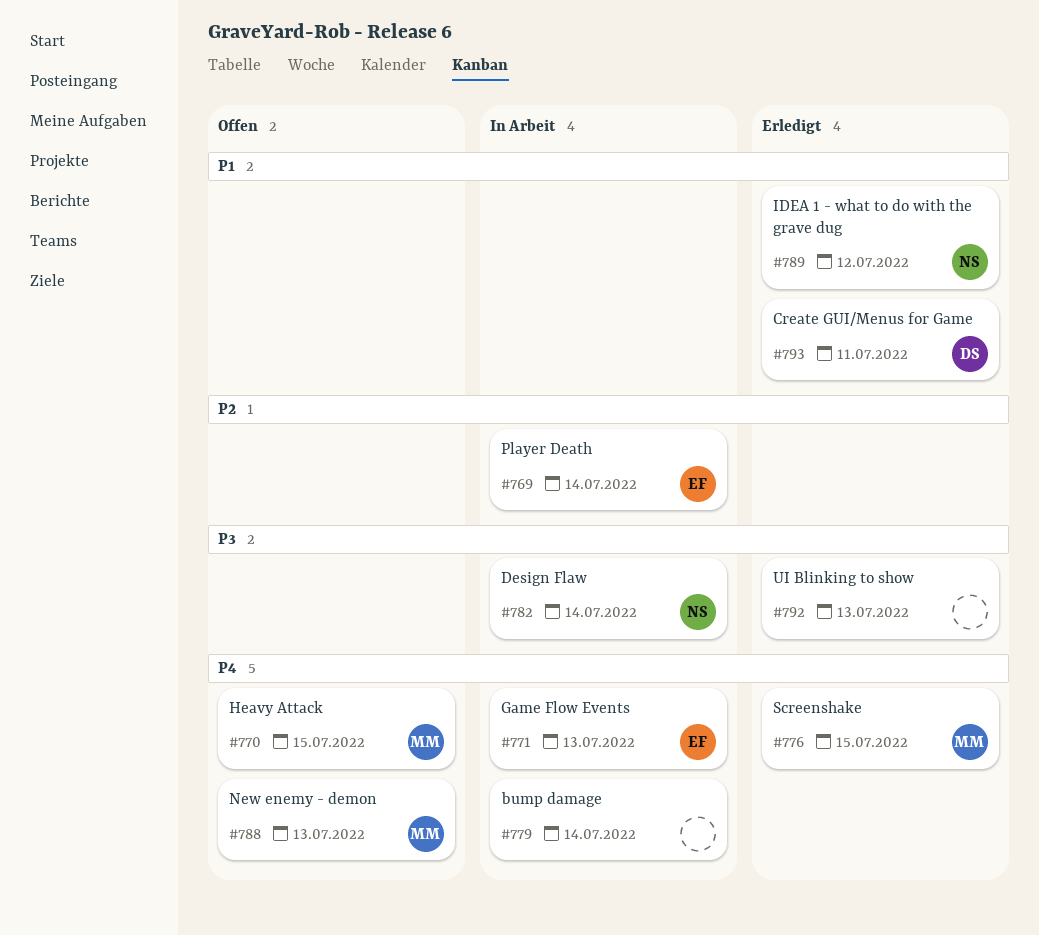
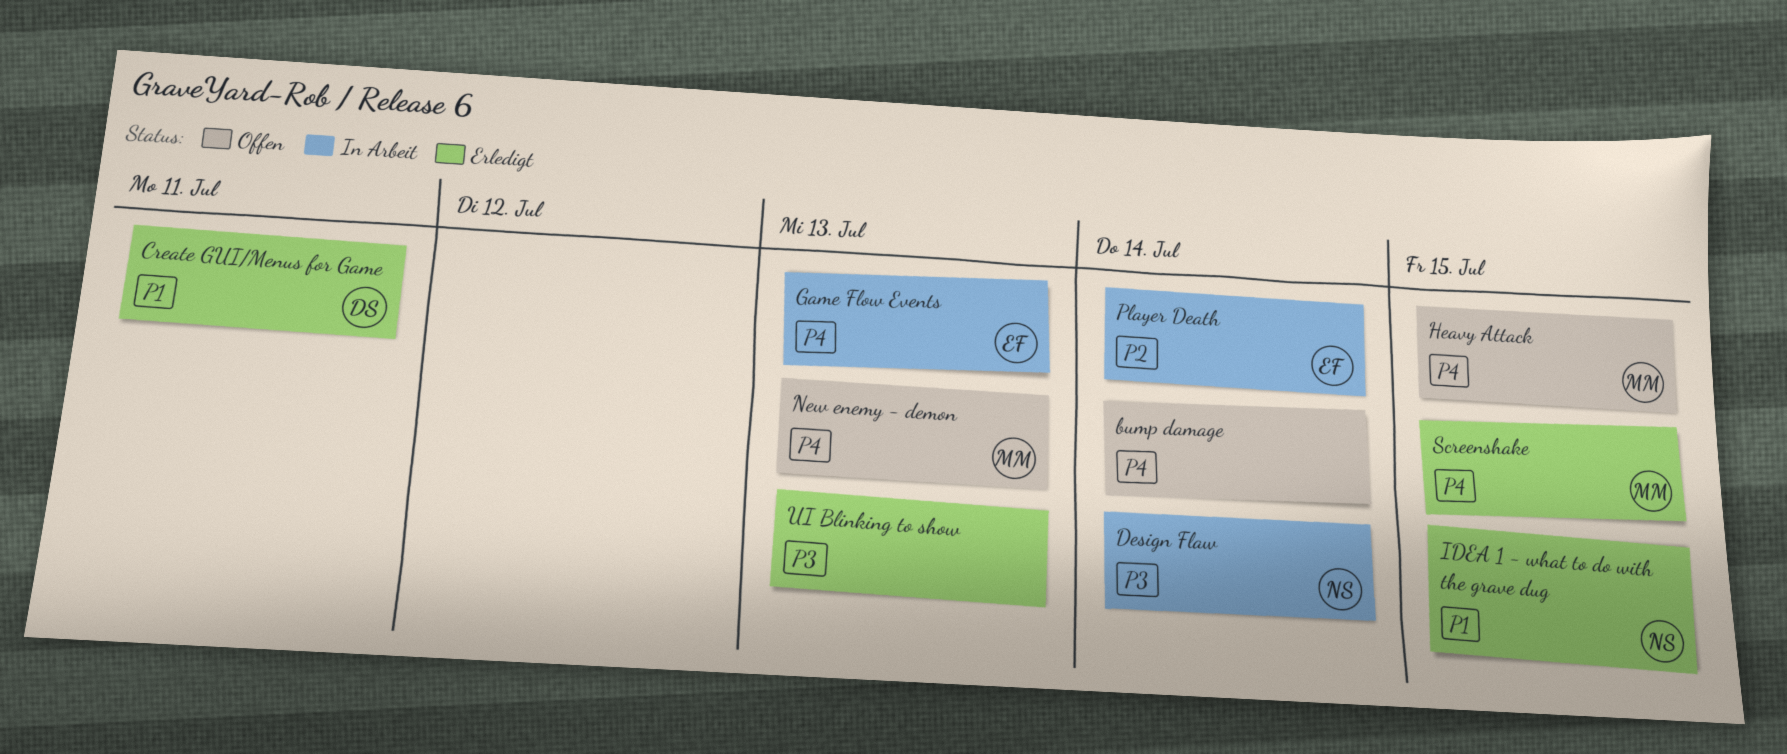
bump damage, status: In Arbeit -> Offen
IDEA 1 - what to do with the grave dug, due: Jul 12 -> Jul 15

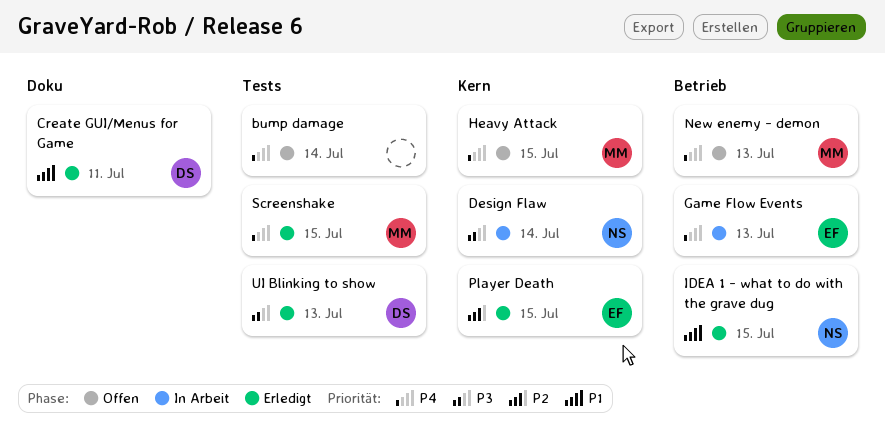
Player Death, status: In Arbeit -> Erledigt
Player Death, due: Jul 14 -> Jul 15
UI Blinking to show, owner: none -> DS

